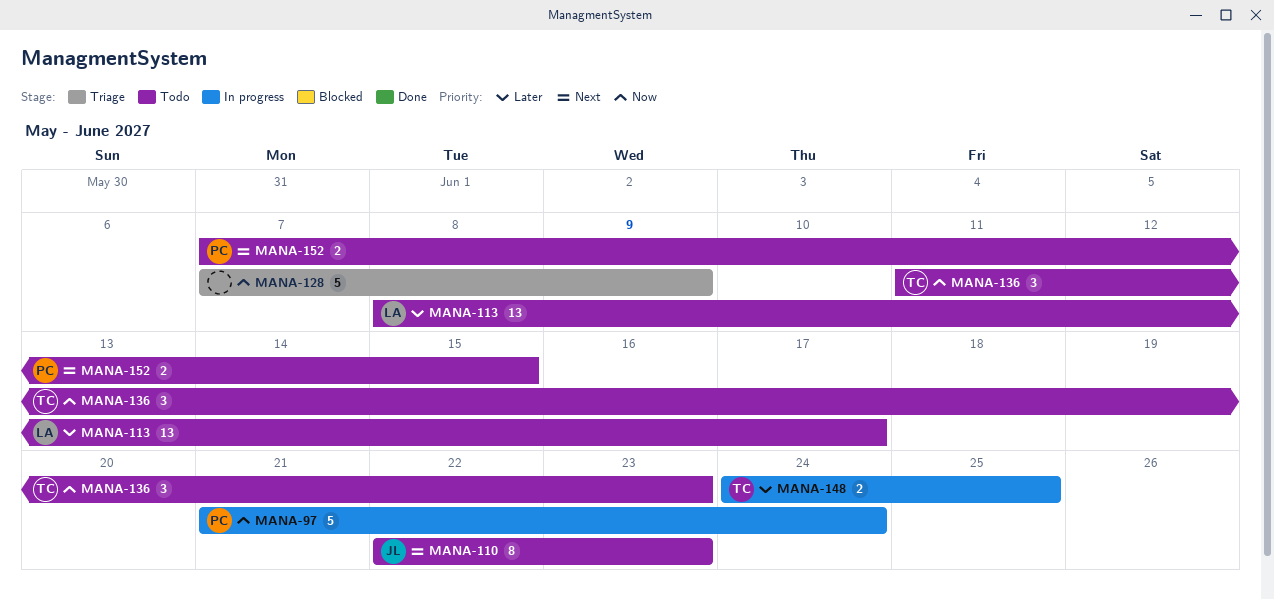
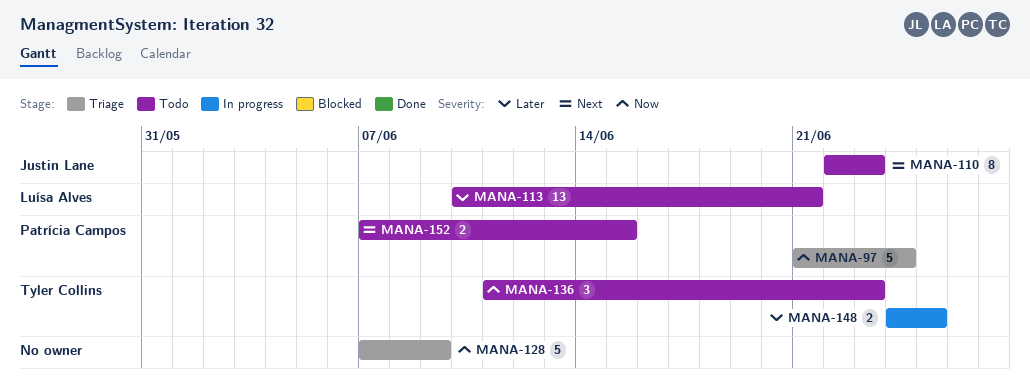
MANA-97, status: In progress -> Triage
MANA-113, start: Jun 8 -> Jun 10
MANA-113, due: Jun 17 -> Jun 21

